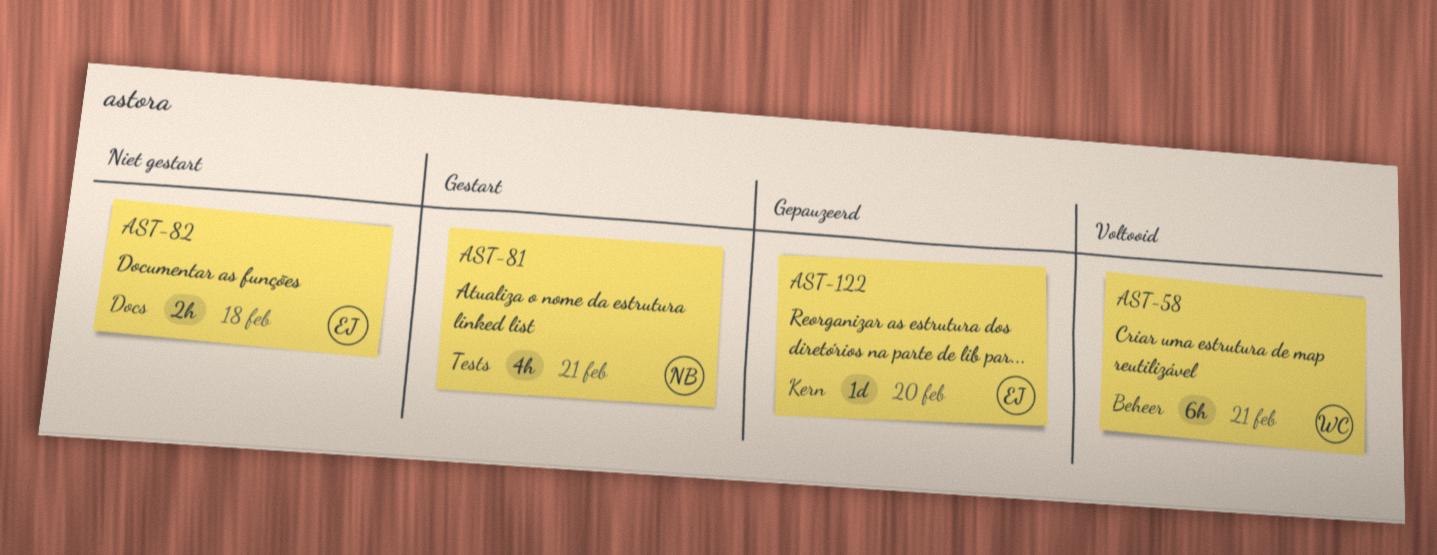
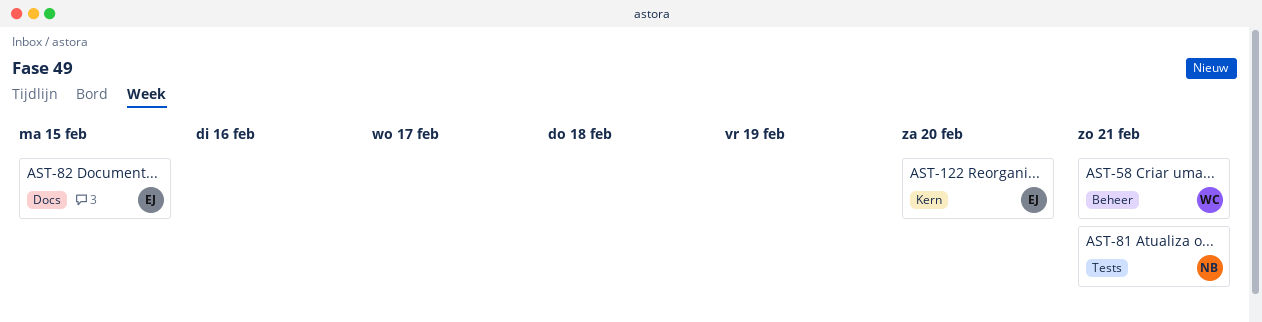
AST-82, due: Feb 18 -> Feb 15

